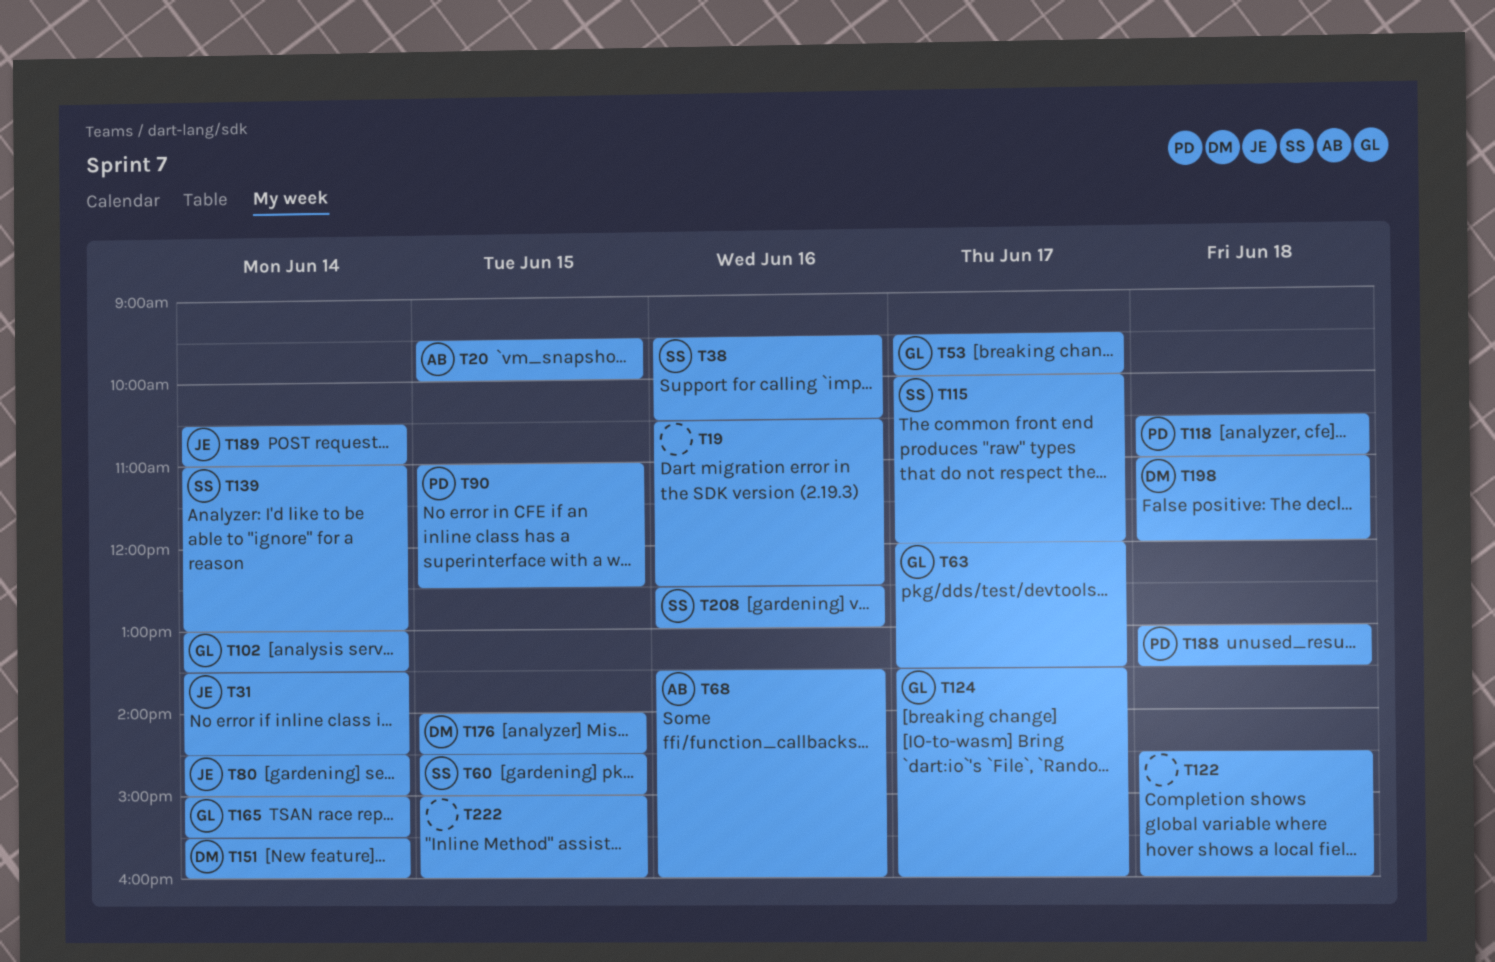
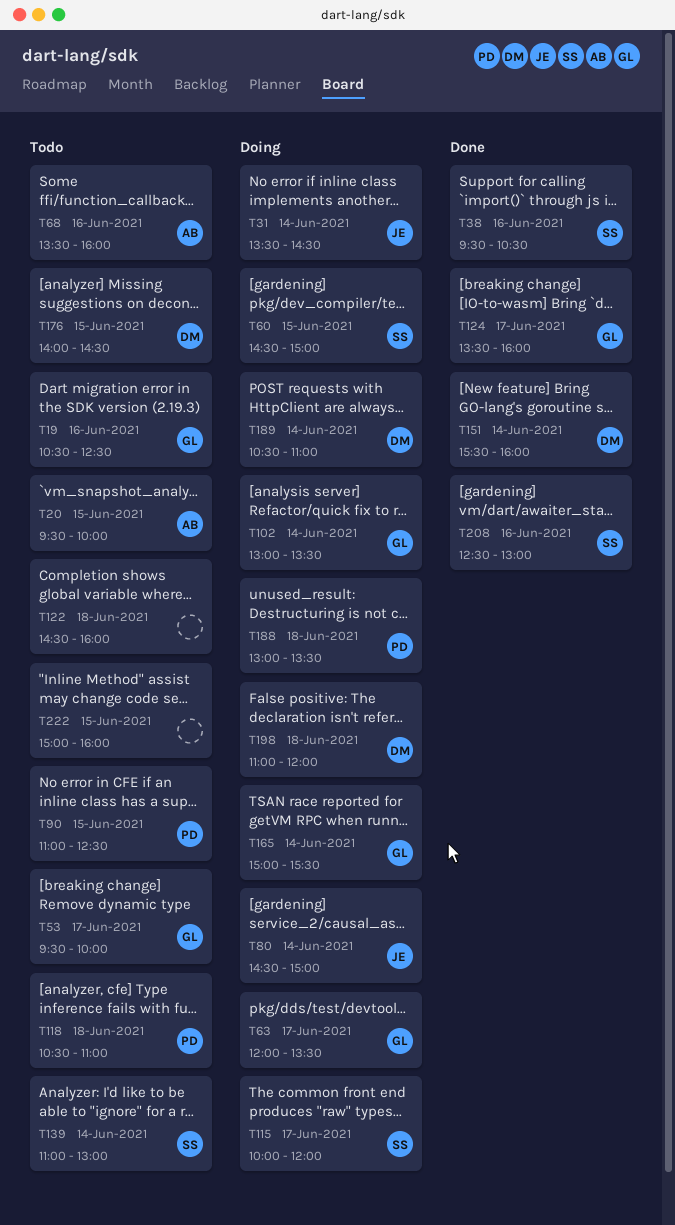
T19, owner: none -> GL
T189, owner: JE -> DM

